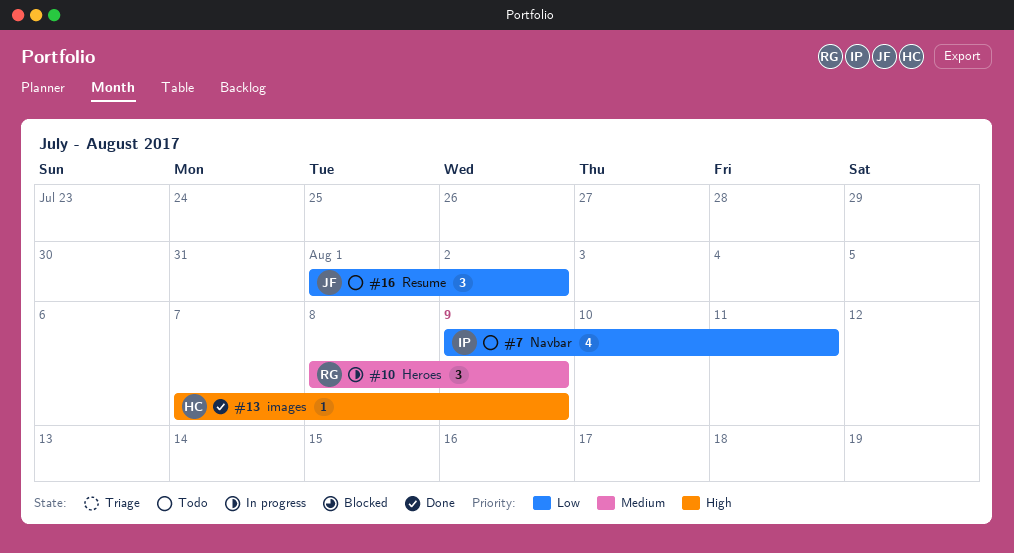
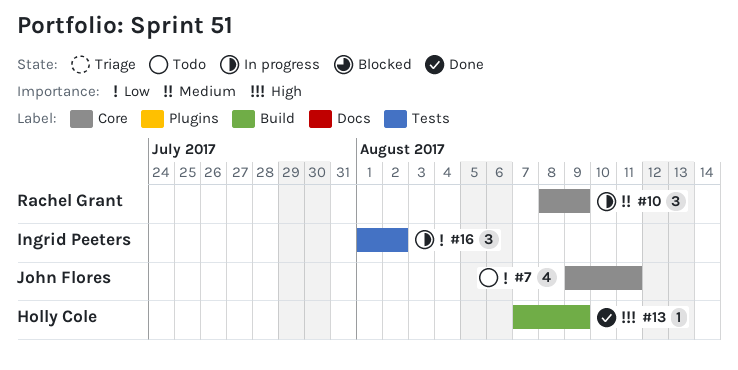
#7, owner: Ingrid Peeters -> John Flores
#16, status: Todo -> In progress
#16, owner: John Flores -> Ingrid Peeters

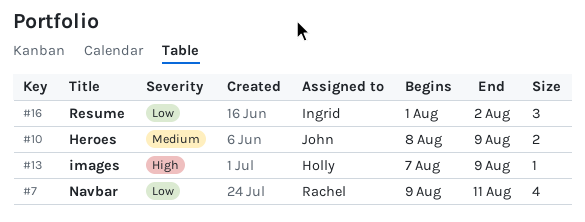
#7, owner: John Flores -> Rachel Grant
#10, owner: Rachel Grant -> John Flores
#10, estimate: 3 -> 2

